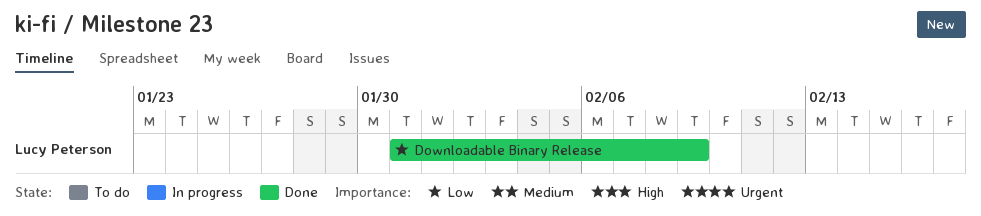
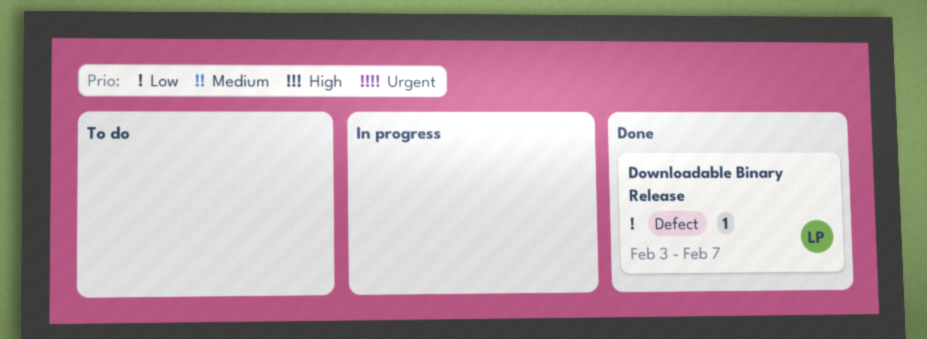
Downloadable Binary Release, start: Jan 31 -> Feb 3
Downloadable Binary Release, due: Feb 9 -> Feb 7

